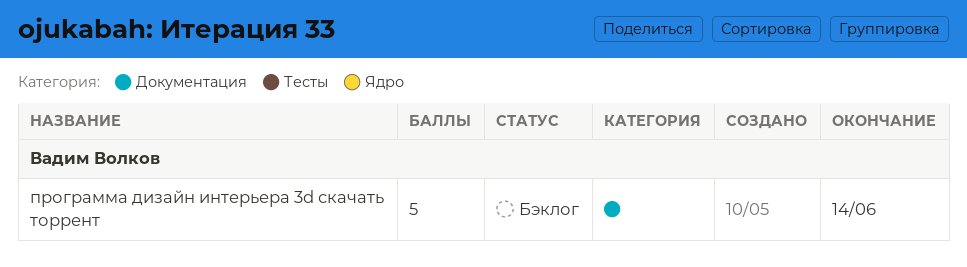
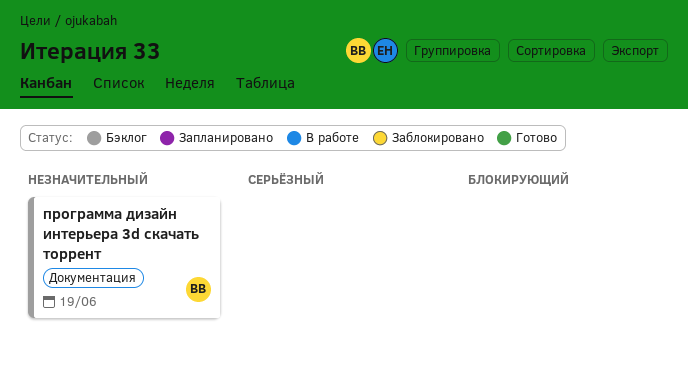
программа дизайн интерьера 3d скачать торрент, due: Jun 14 -> Jun 19

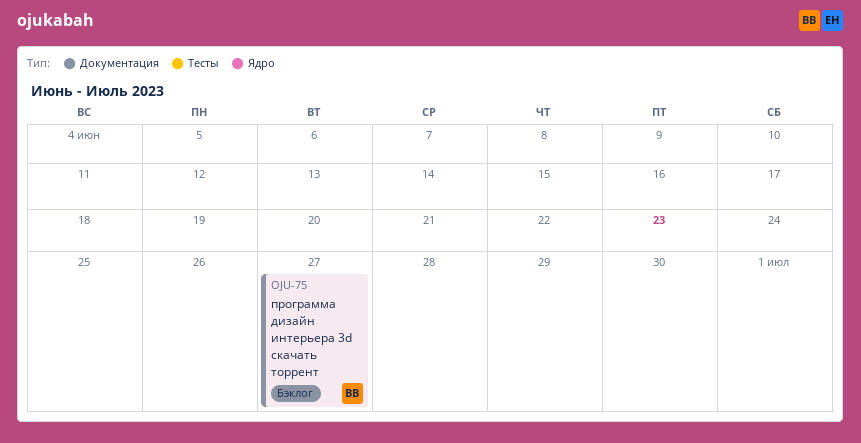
программа дизайн интерьера 3d скачать торрент, due: Jun 19 -> Jun 27

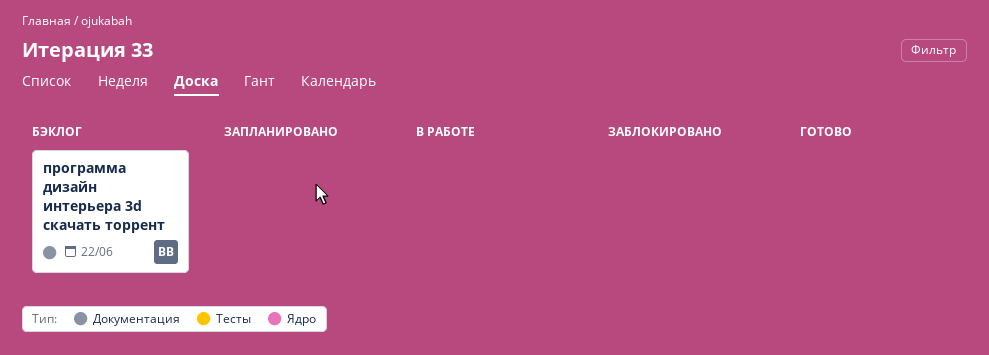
программа дизайн интерьера 3d скачать торрент, due: Jun 27 -> Jun 22

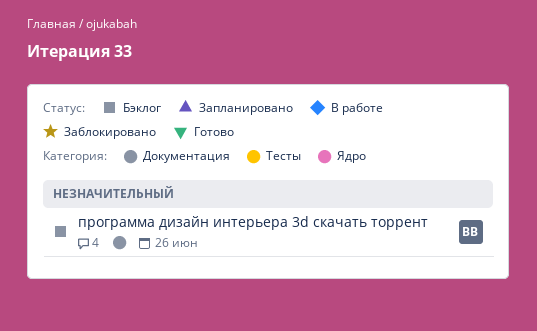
программа дизайн интерьера 3d скачать торрент, due: Jun 22 -> Jun 26

